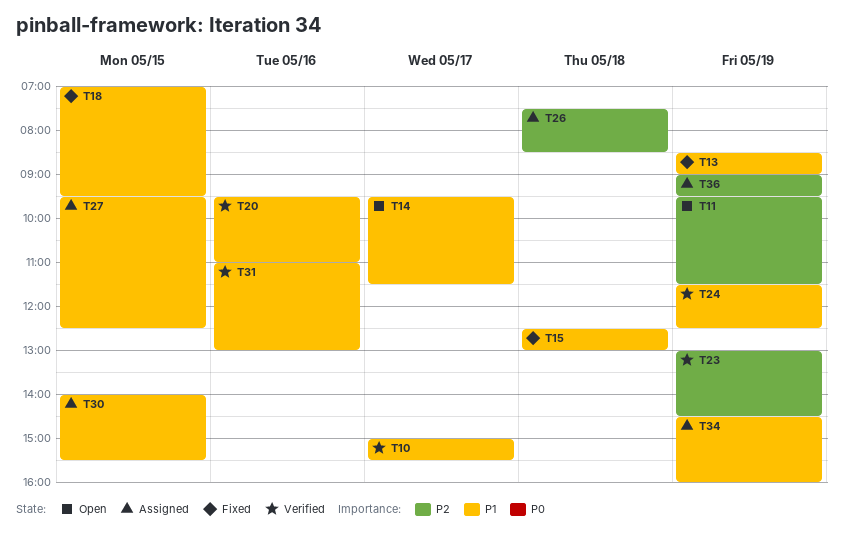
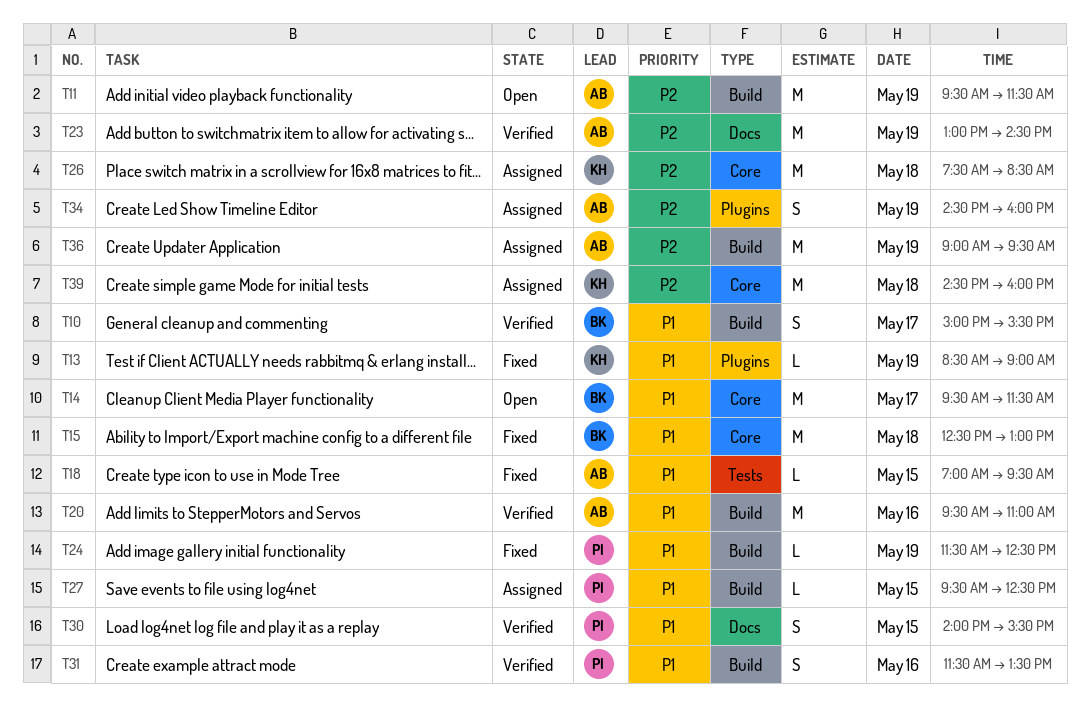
T24, status: Verified -> Fixed
T30, status: Assigned -> Verified
T31, begins: 11:00 -> 11:30
T31, ends: 13:00 -> 13:30
T34, priority: P1 -> P2
T39: none -> present

